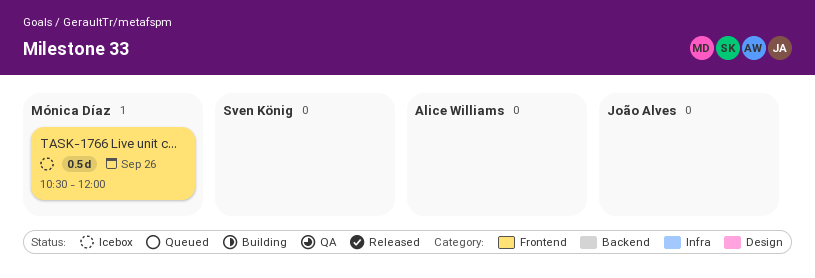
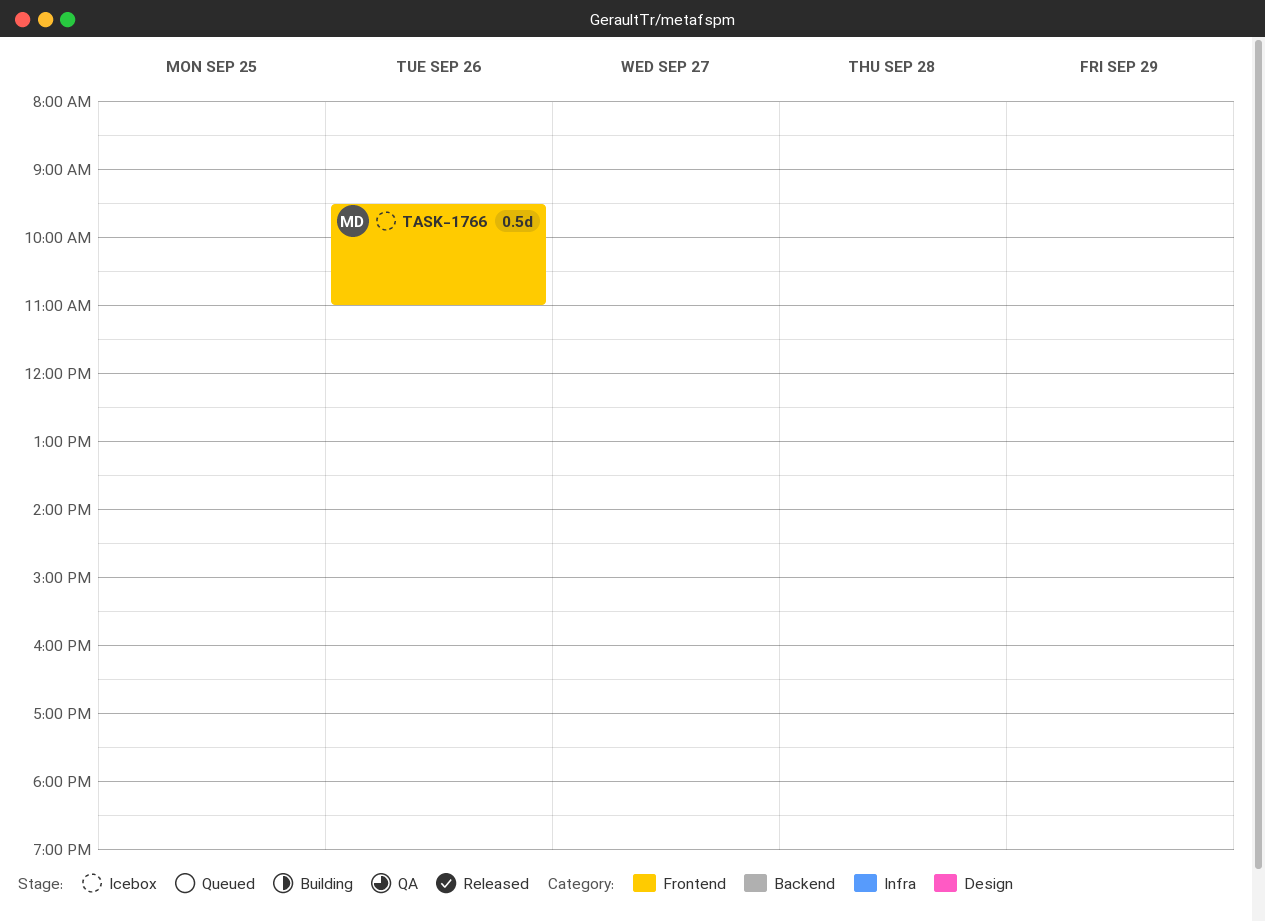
TASK-1766, begins: 10:30 -> 09:30
TASK-1766, ends: 12:00 -> 11:00

